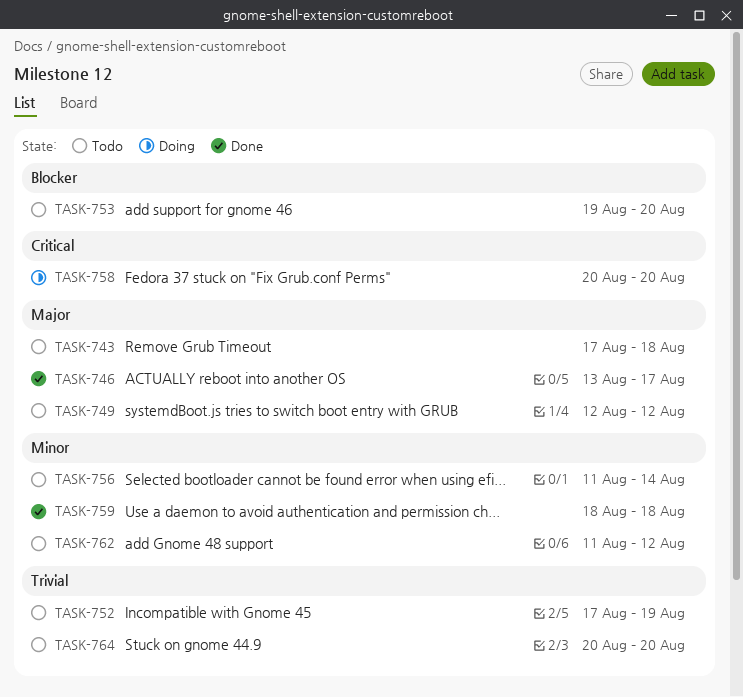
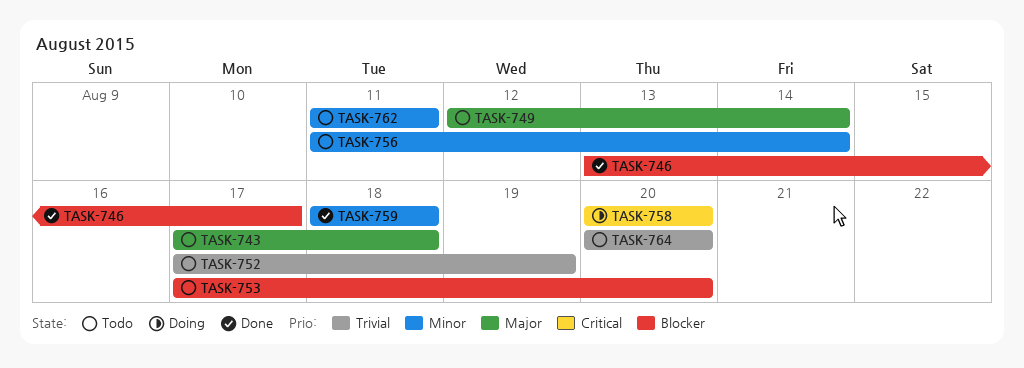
TASK-746, priority: Major -> Blocker
TASK-749, due: Aug 12 -> Aug 14
TASK-753, start: Aug 19 -> Aug 17
TASK-762, due: Aug 12 -> Aug 11

